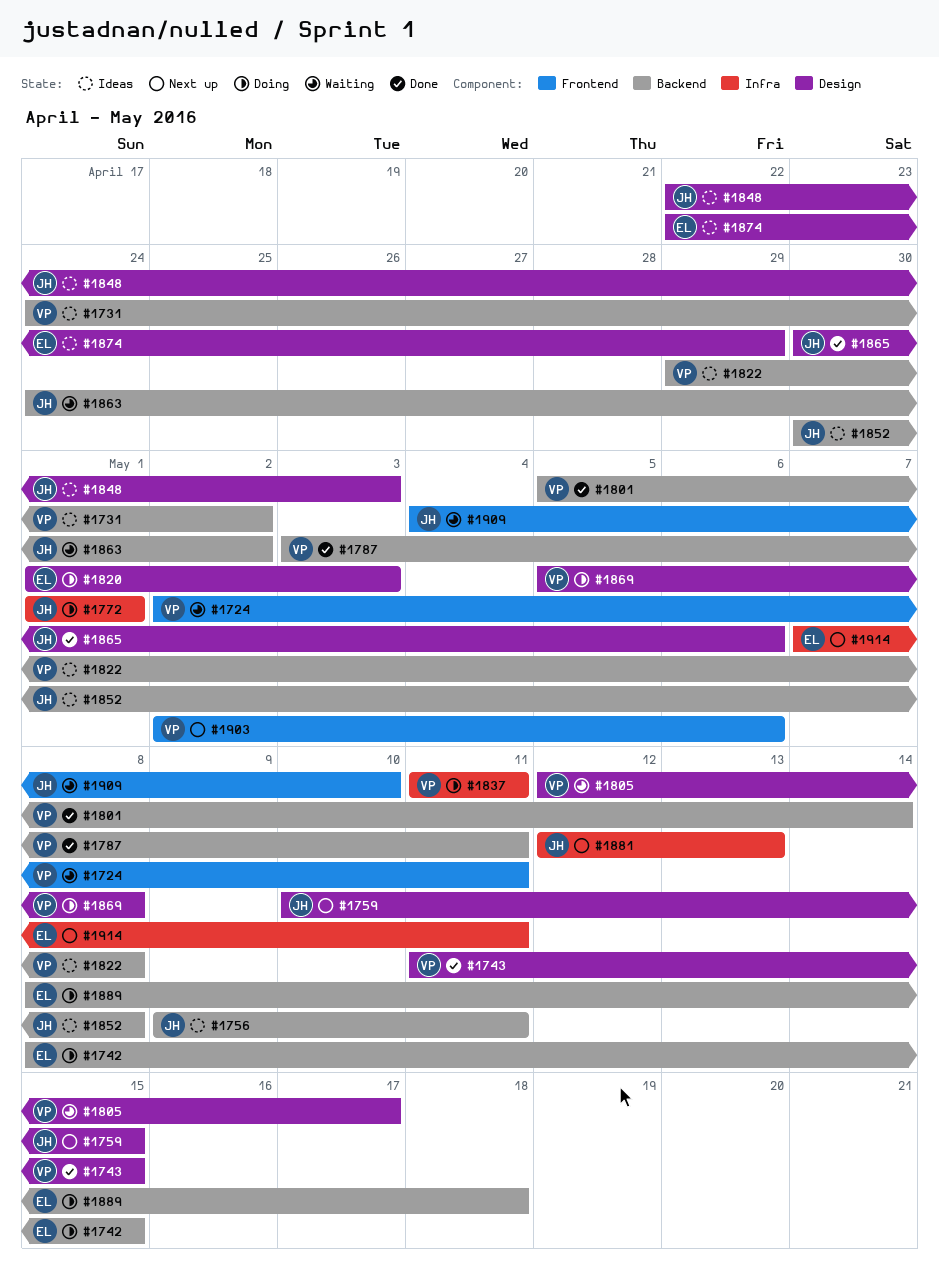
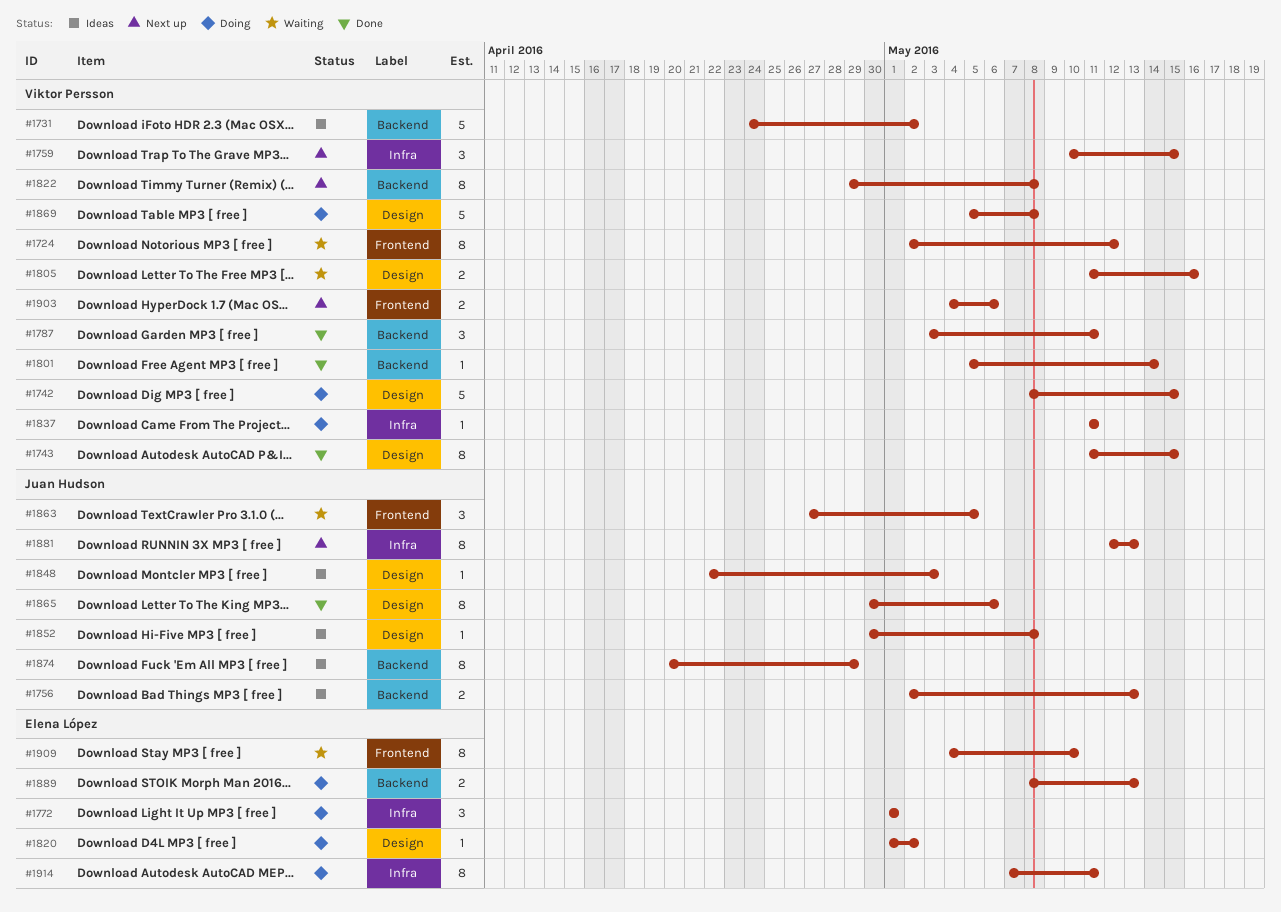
#1724, due: May 11 -> May 12
#1742, owner: Elena López -> Viktor Persson
#1742, label: Backend -> Design
#1756, start: May 9 -> May 2
#1756, due: May 11 -> May 13
#1759, owner: Juan Hudson -> Viktor Persson
#1759, label: Design -> Infra
#1772, owner: Juan Hudson -> Elena López
#1805, start: May 12 -> May 11
#1805, due: May 17 -> May 16
#1820, due: May 3 -> May 2
#1822, status: Ideas -> Next up
#1852, label: Backend -> Design
#1863, label: Backend -> Frontend
#1863, start: Apr 24 -> Apr 27
#1863, due: May 2 -> May 5
#1874, owner: Elena López -> Juan Hudson
#1874, label: Design -> Backend
#1874, start: Apr 22 -> Apr 20
#1889, due: May 18 -> May 13
#1903, start: May 2 -> May 4
#1909, owner: Juan Hudson -> Elena López
#1914, status: Next up -> Doing

